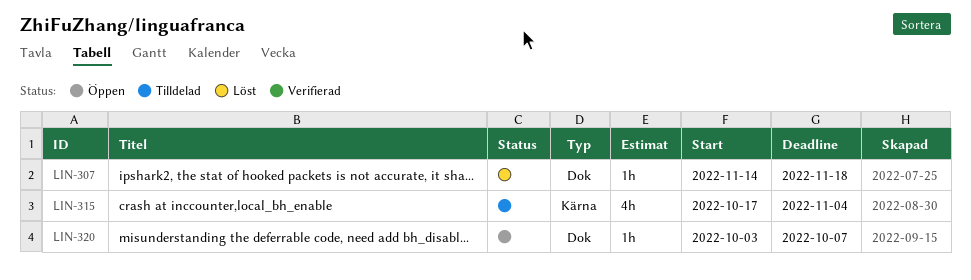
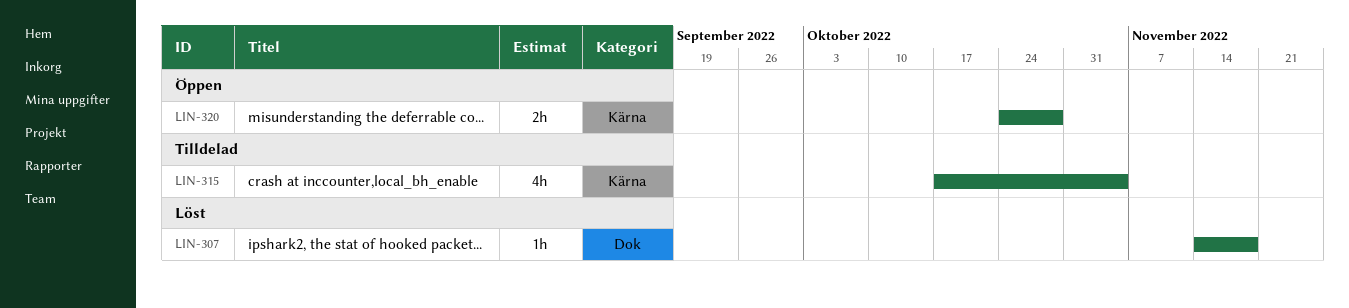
LIN-320, label: Dok -> Kärna
LIN-320, estimate: 1h -> 2h
LIN-320, start: Oct 3 -> Oct 24
LIN-320, due: Oct 7 -> Oct 28

